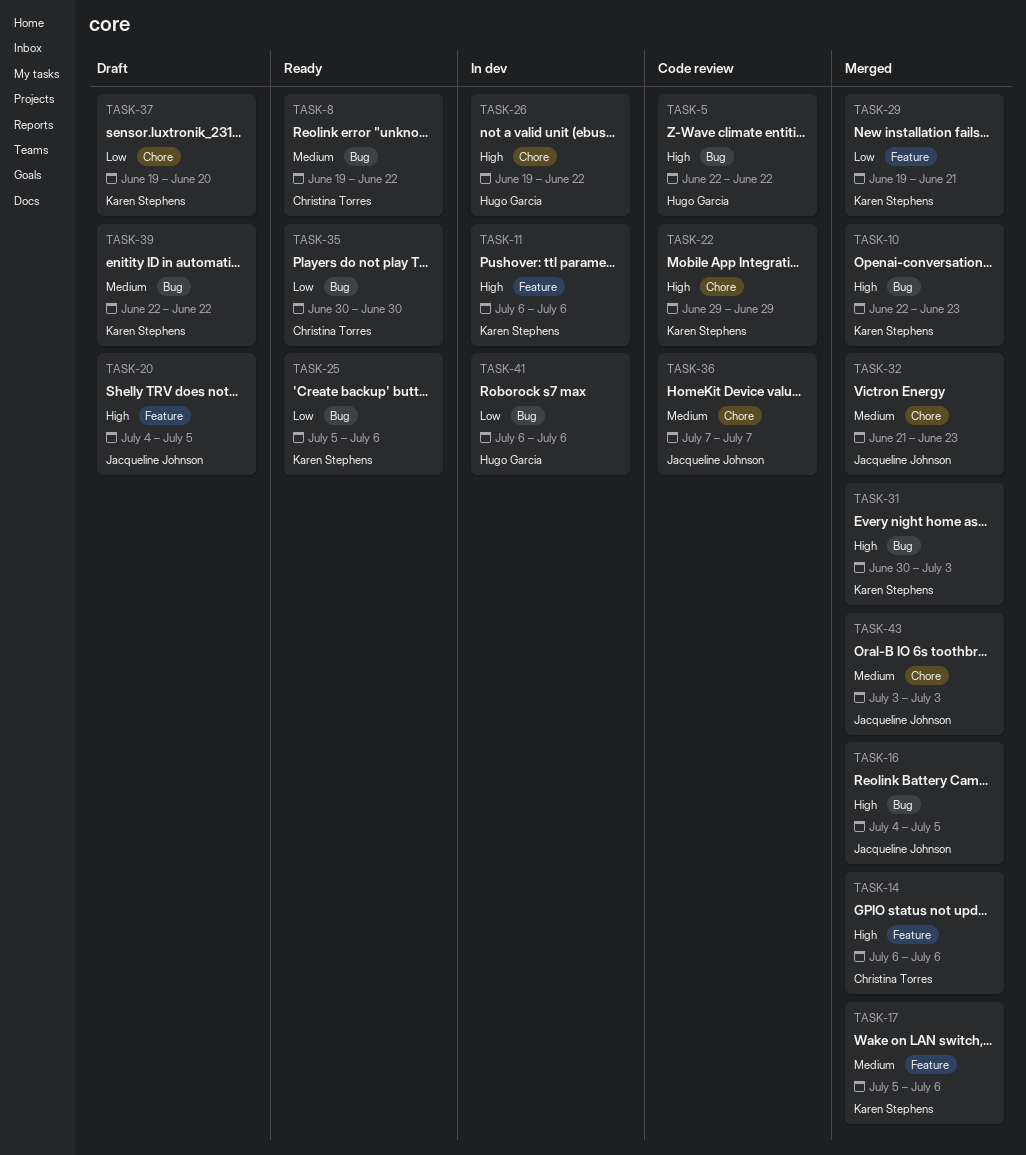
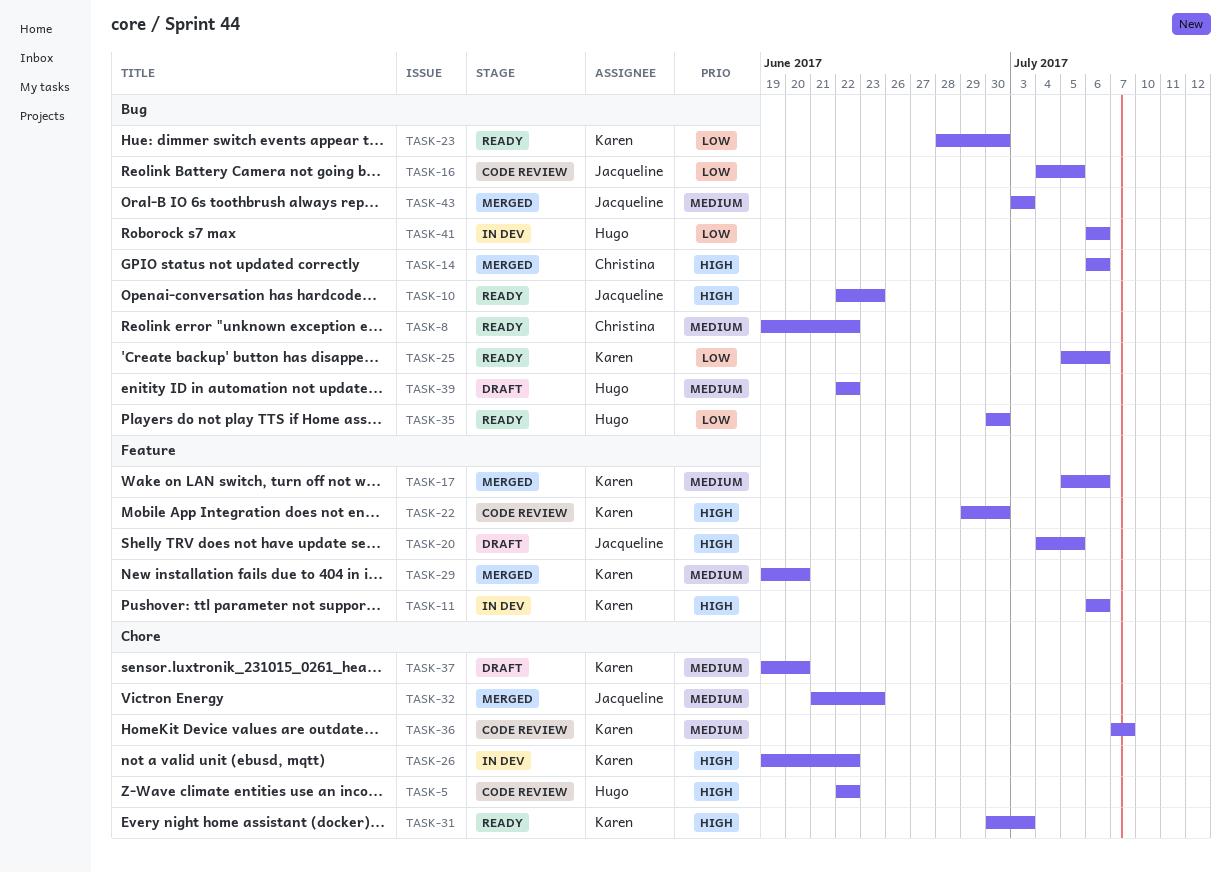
TASK-5, label: Bug -> Chore
TASK-10, status: Merged -> Ready
TASK-10, owner: Karen Stephens -> Jacqueline Johnson
TASK-14, label: Feature -> Bug
TASK-16, status: Merged -> Code review
TASK-16, priority: High -> Low
TASK-22, label: Chore -> Feature
TASK-22, due: Jun 29 -> Jun 30
TASK-23: none -> present
TASK-26, owner: Hugo Garcia -> Karen Stephens
TASK-29, priority: Low -> Medium
TASK-29, due: Jun 21 -> Jun 20
TASK-31, status: Merged -> Ready
TASK-31, label: Bug -> Chore
TASK-35, owner: Christina Torres -> Hugo Garcia
TASK-36, owner: Jacqueline Johnson -> Karen Stephens
TASK-37, priority: Low -> Medium
TASK-39, owner: Karen Stephens -> Hugo Garcia
TASK-43, label: Chore -> Bug

